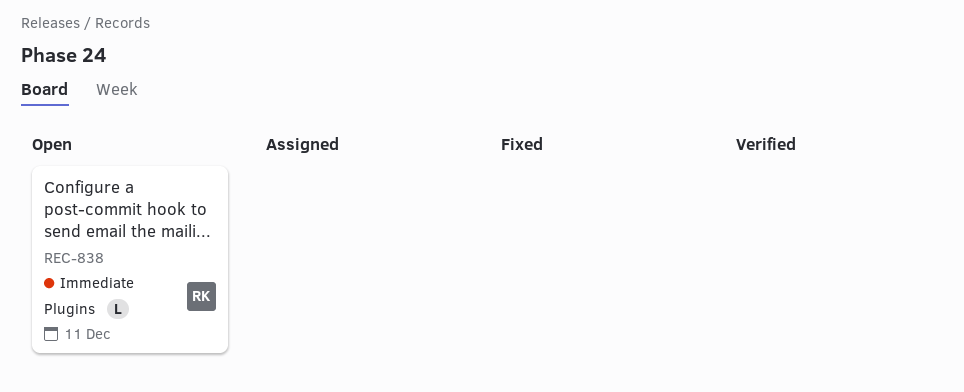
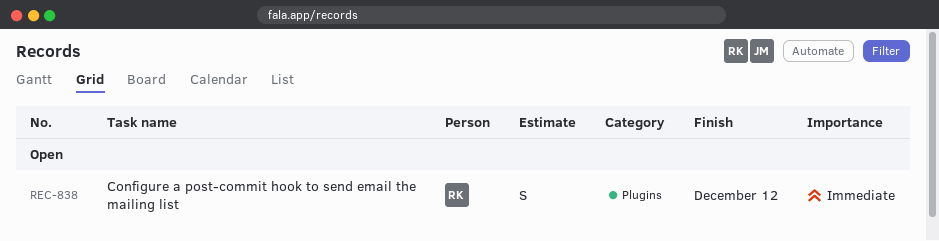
REC-838, estimate: L -> S
REC-838, due: Dec 11 -> Dec 12

